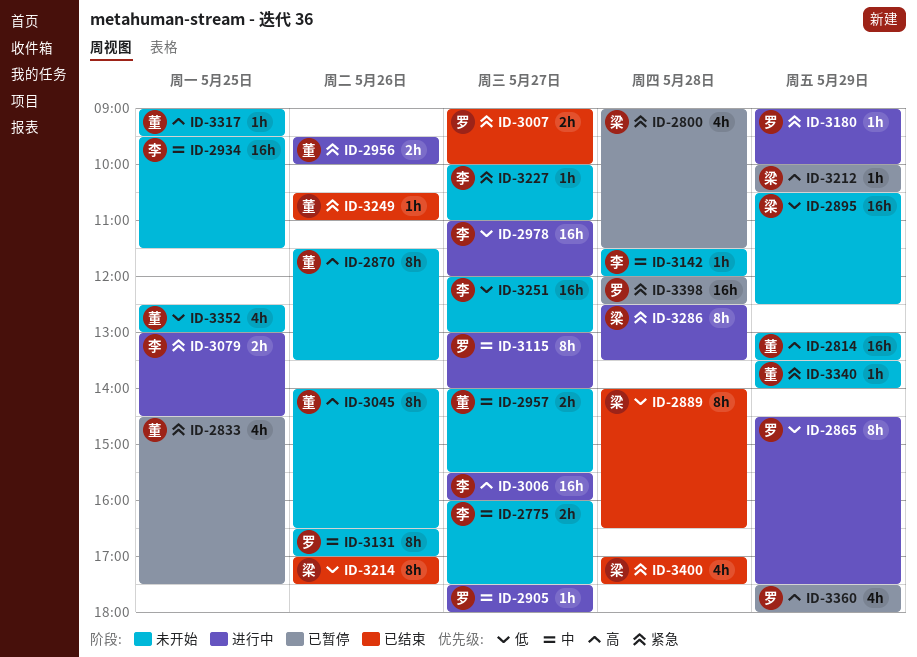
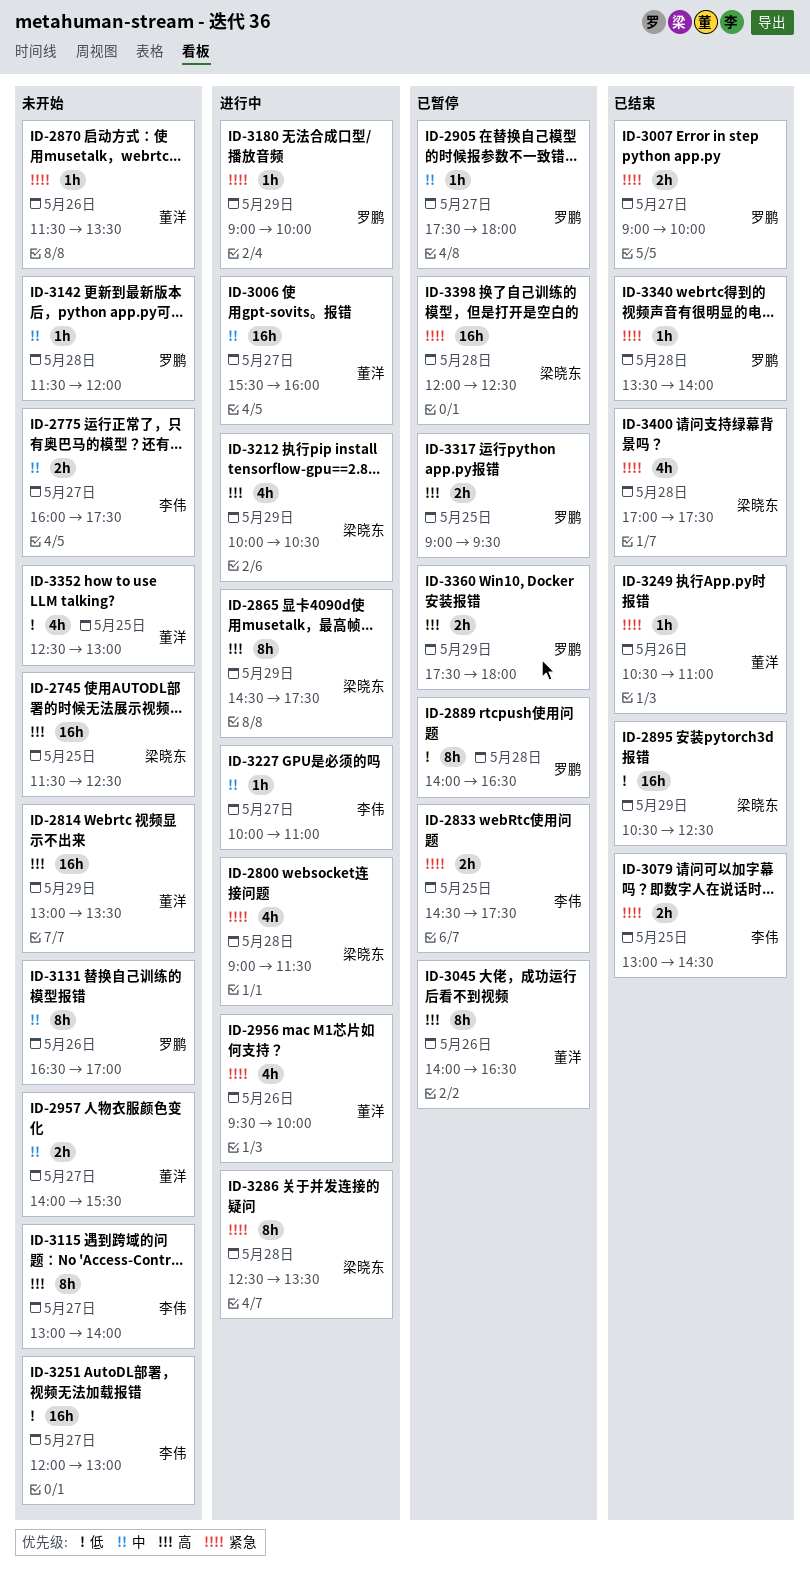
ID-2745: none -> present
ID-2800, status: 已暂停 -> 进行中
ID-2833, owner: 董洋 -> 李伟
ID-2833, estimate: 4h -> 2h
ID-2865, owner: 罗鹏 -> 梁晓东
ID-2865, priority: 低 -> 高
ID-2870, priority: 高 -> 紧急
ID-2870, estimate: 8h -> 1h
ID-2889, status: 已结束 -> 已暂停
ID-2889, owner: 梁晓东 -> 罗鹏
ID-2895, status: 未开始 -> 已结束
ID-2905, status: 进行中 -> 已暂停
ID-2934: present -> none
ID-2956, estimate: 2h -> 4h
ID-2978: present -> none
ID-3006, owner: 李伟 -> 董洋
ID-3006, priority: 高 -> 中
ID-3045, status: 未开始 -> 已暂停
ID-3079, status: 进行中 -> 已结束
ID-3115, status: 进行中 -> 未开始
ID-3115, owner: 罗鹏 -> 李伟
ID-3115, priority: 中 -> 高
ID-3142, owner: 李伟 -> 罗鹏
ID-3212, status: 已暂停 -> 进行中
ID-3212, estimate: 1h -> 4h
ID-3214: present -> none
ID-3227, status: 未开始 -> 进行中
ID-3227, priority: 紧急 -> 中
ID-3317, status: 未开始 -> 已暂停
ID-3317, owner: 董洋 -> 罗鹏
ID-3317, estimate: 1h -> 2h
ID-3340, status: 未开始 -> 已结束
ID-3340, owner: 董洋 -> 罗鹏
ID-3340, day: May 29 -> May 28
ID-3360, estimate: 4h -> 2h
ID-3398, owner: 罗鹏 -> 梁晓东

